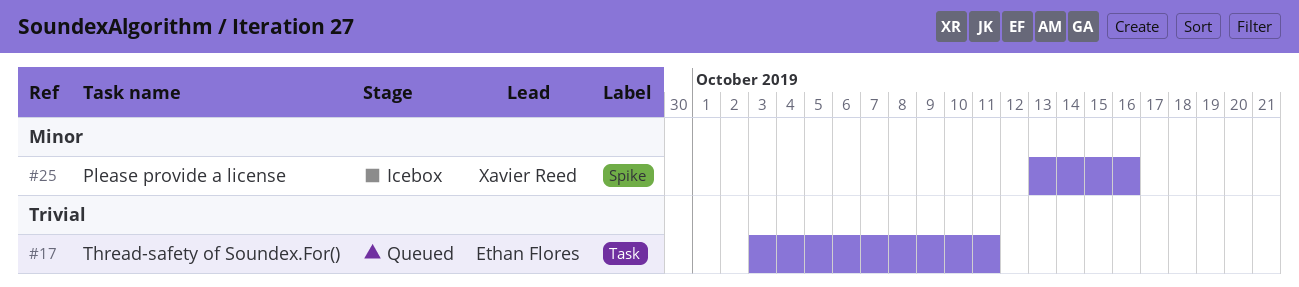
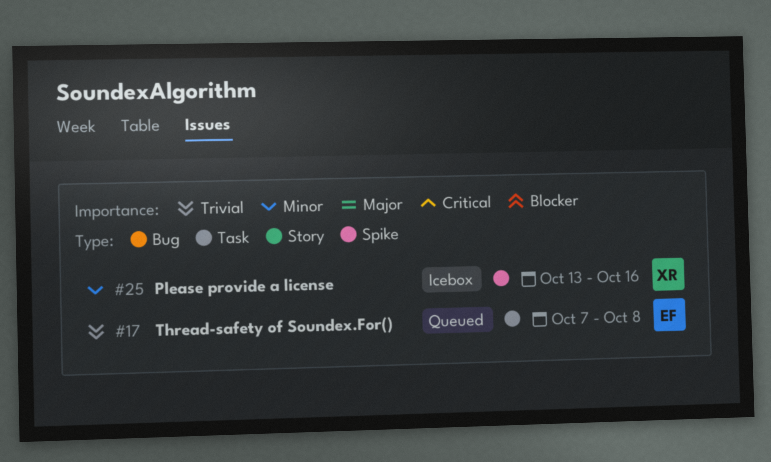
#17, start: Oct 3 -> Oct 7
#17, due: Oct 11 -> Oct 8

